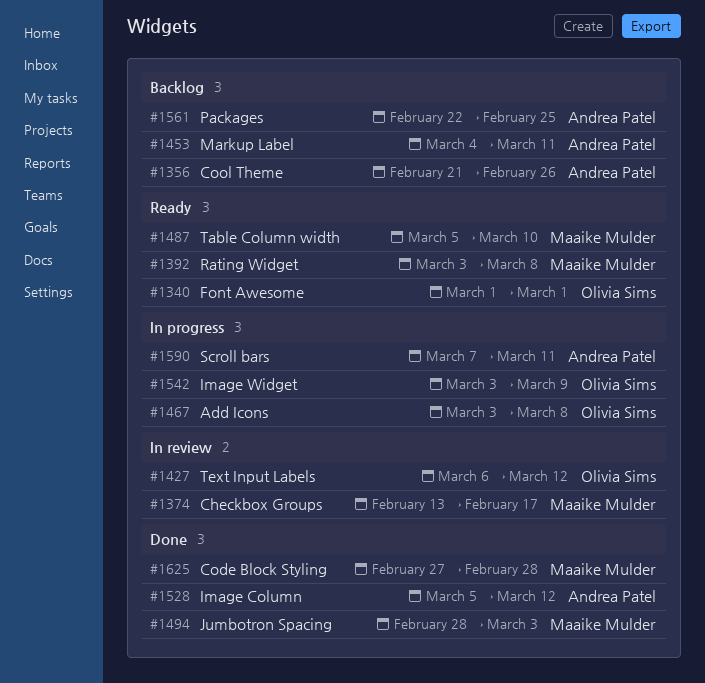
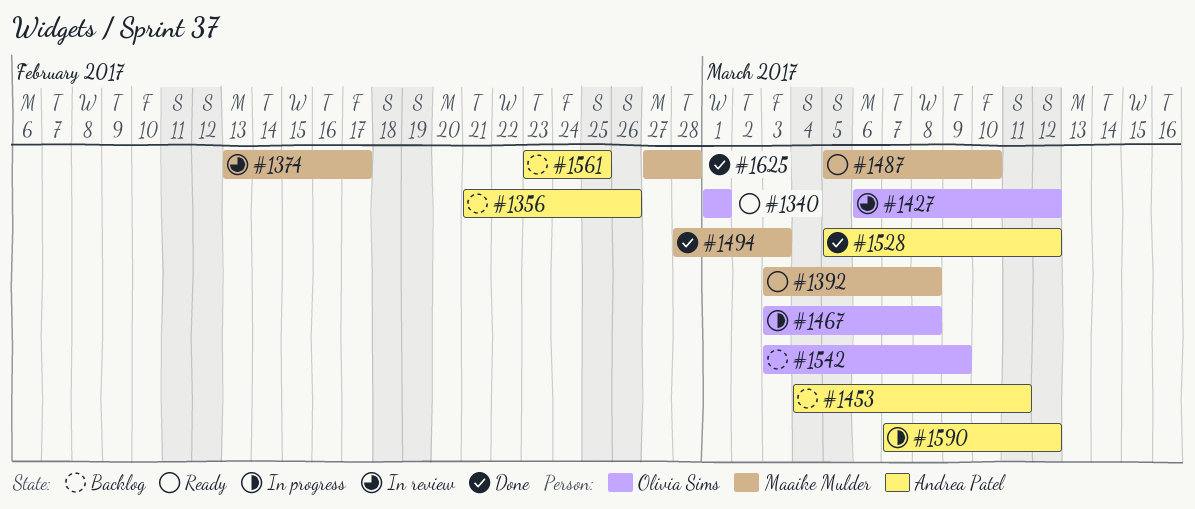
#1542, status: In progress -> Backlog
#1561, start: Feb 22 -> Feb 23
#1590, due: Mar 11 -> Mar 12

